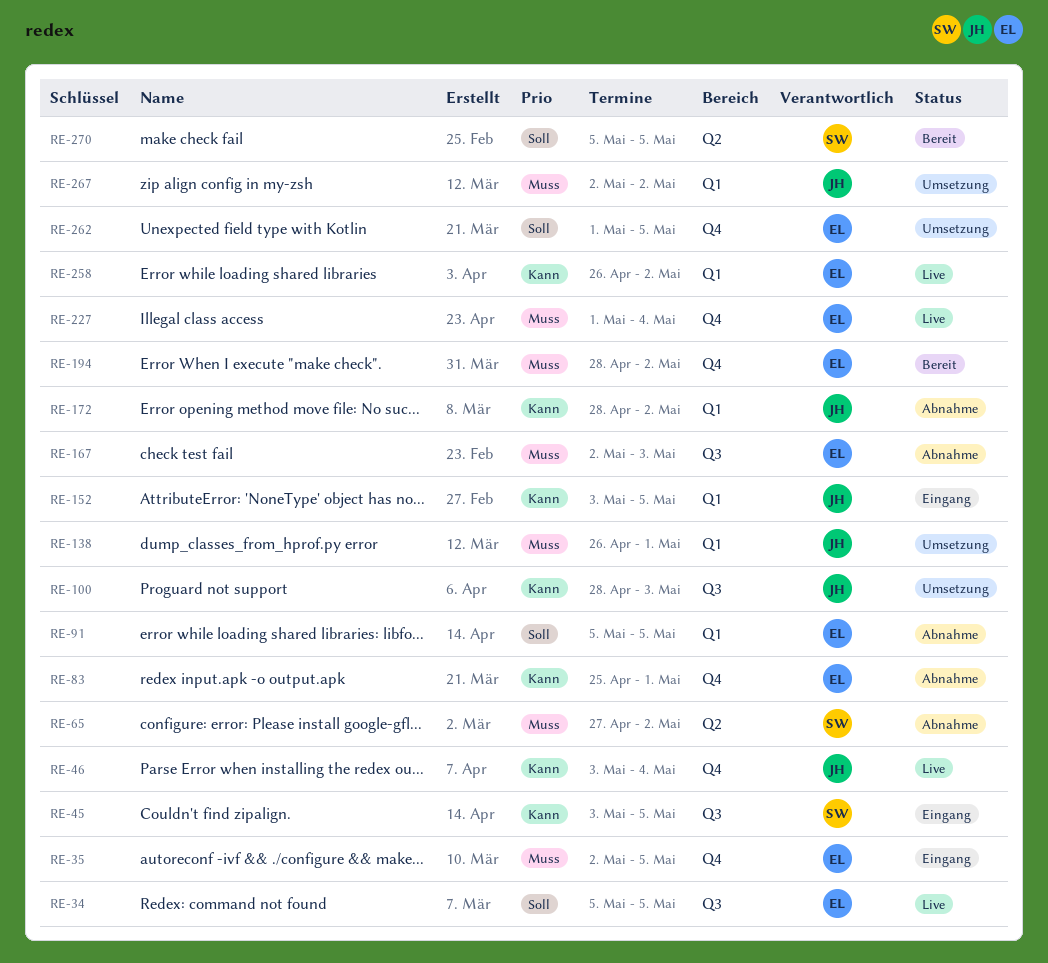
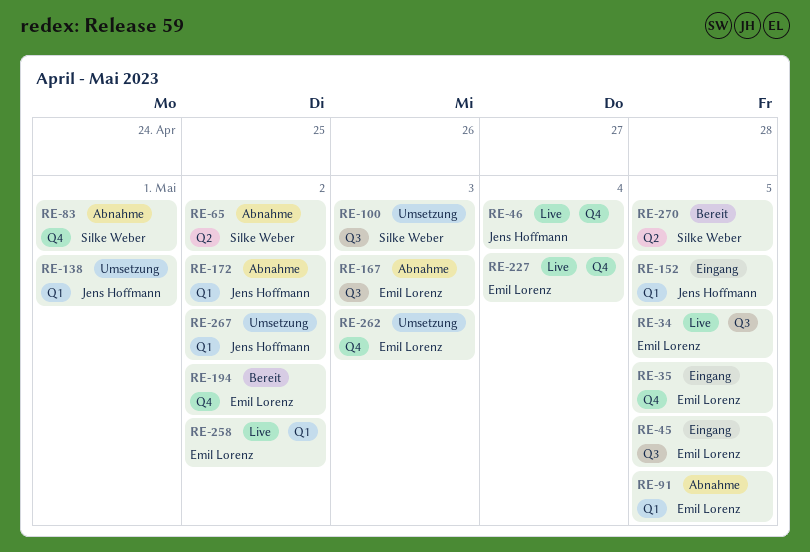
RE-45, owner: Silke Weber -> Emil Lorenz
RE-83, owner: Emil Lorenz -> Silke Weber
RE-100, owner: Jens Hoffmann -> Silke Weber
RE-262, due: May 5 -> May 3

